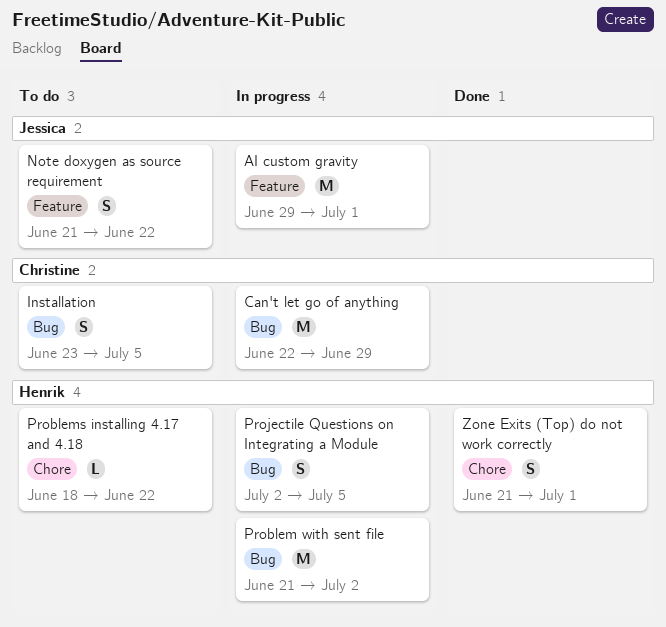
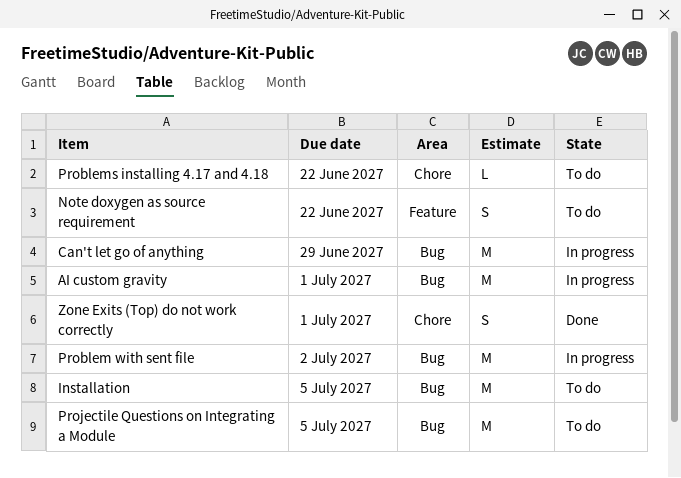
AI custom gravity, label: Feature -> Bug
Installation, estimate: S -> M
Projectile Questions on Integrating a Module, status: In progress -> To do
Projectile Questions on Integrating a Module, estimate: S -> M

